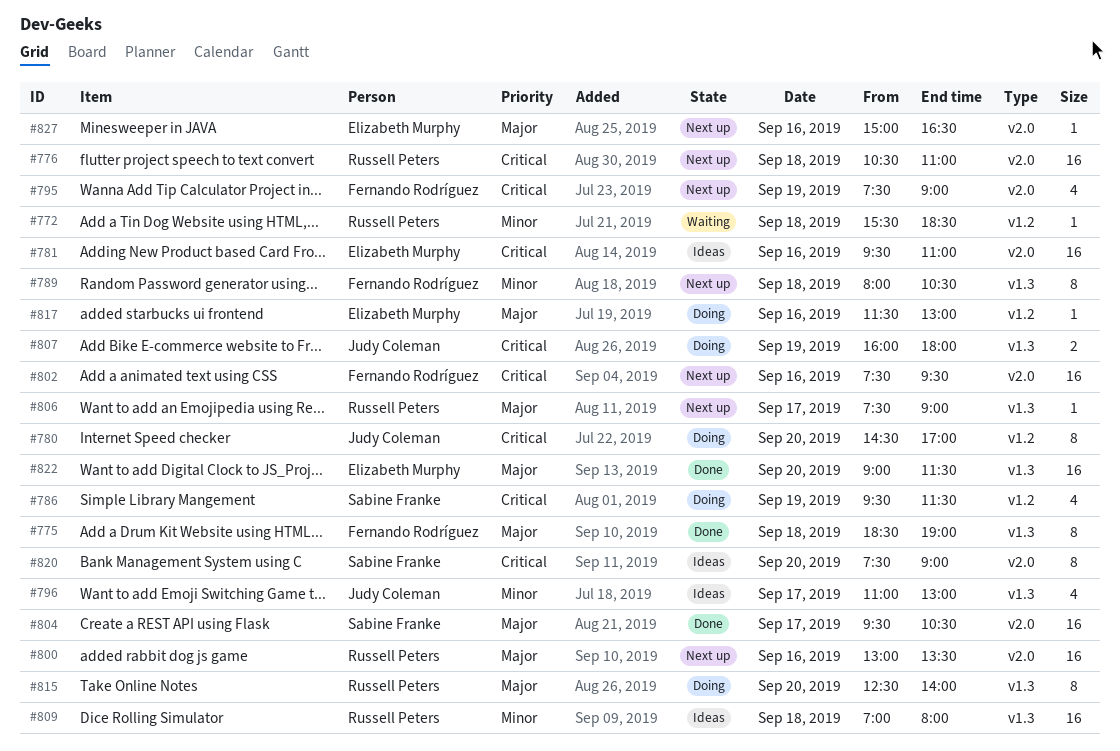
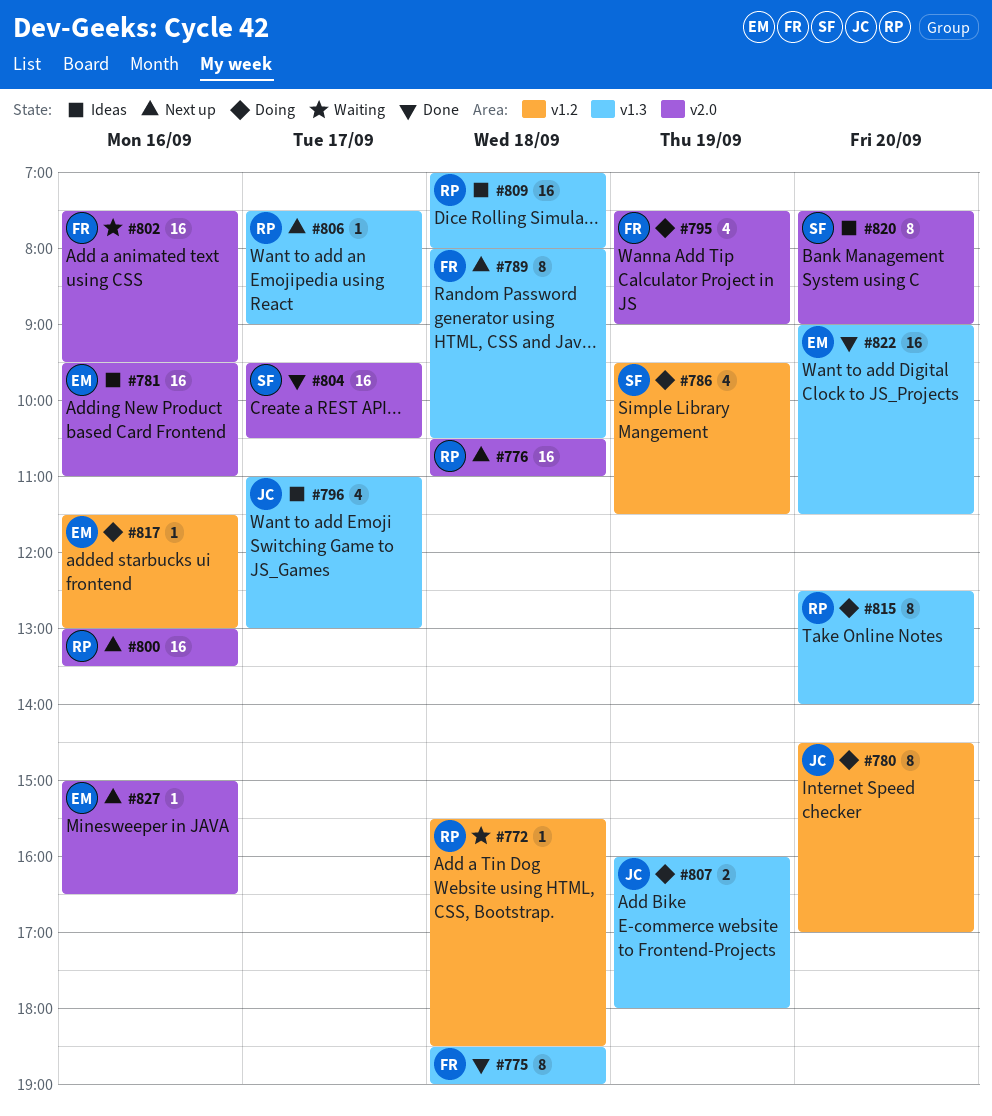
#795, status: Next up -> Doing
#802, status: Next up -> Waiting

